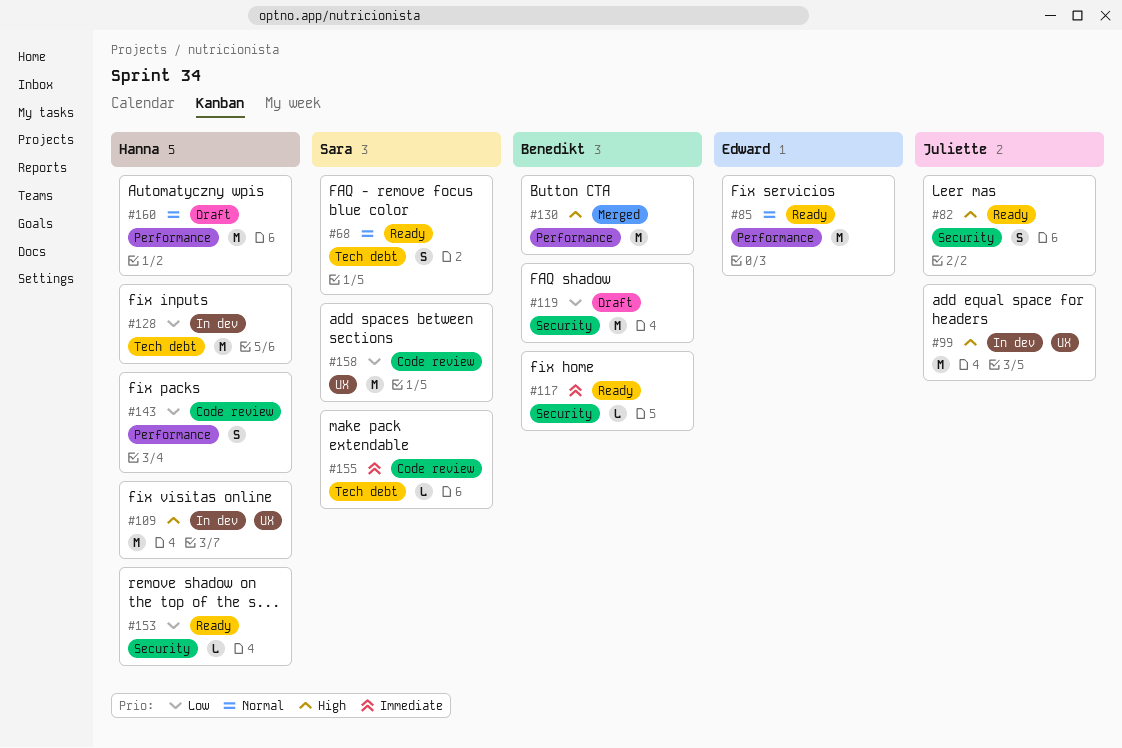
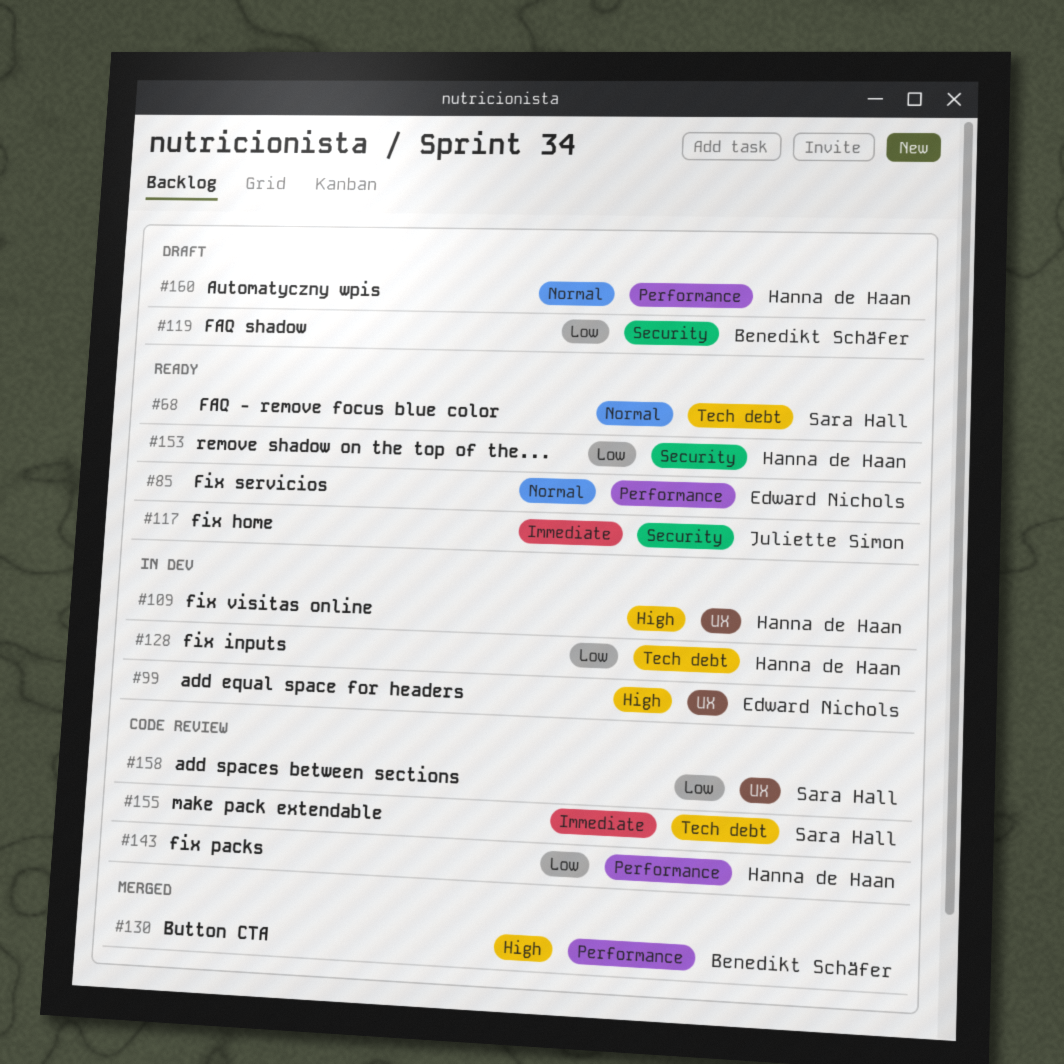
#82: present -> none
#99, owner: Juliette Simon -> Edward Nichols
#117, owner: Benedikt Schäfer -> Juliette Simon

